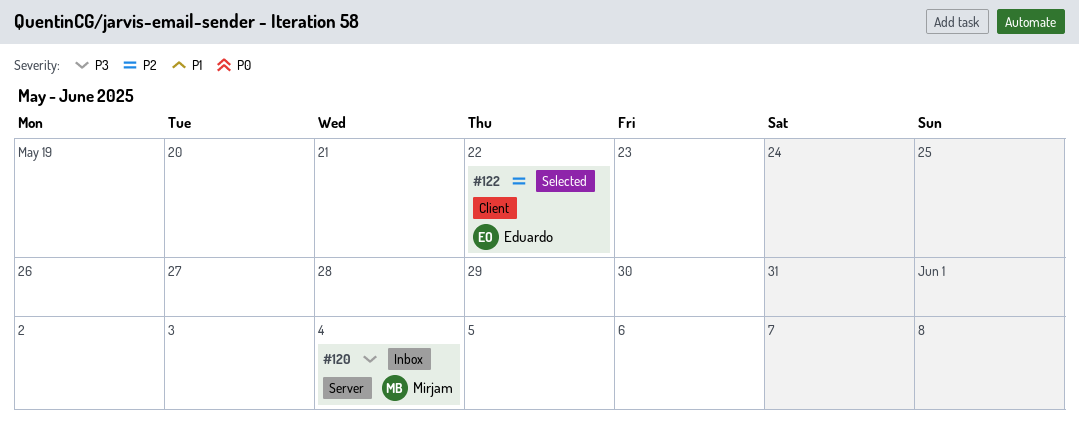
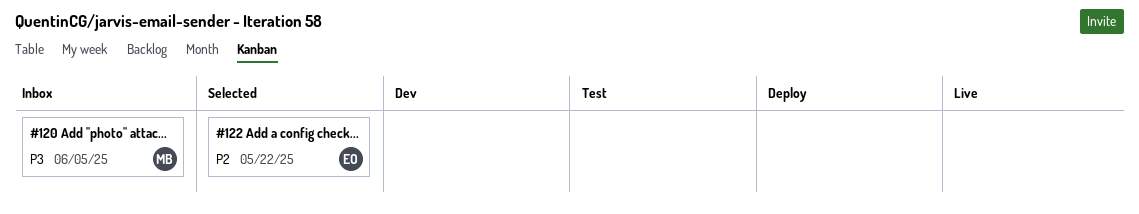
#120, due: Jun 4 -> Jun 5

